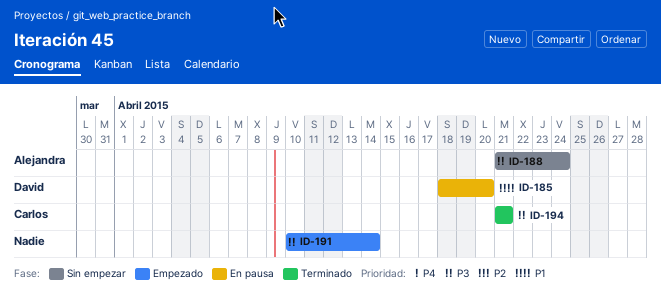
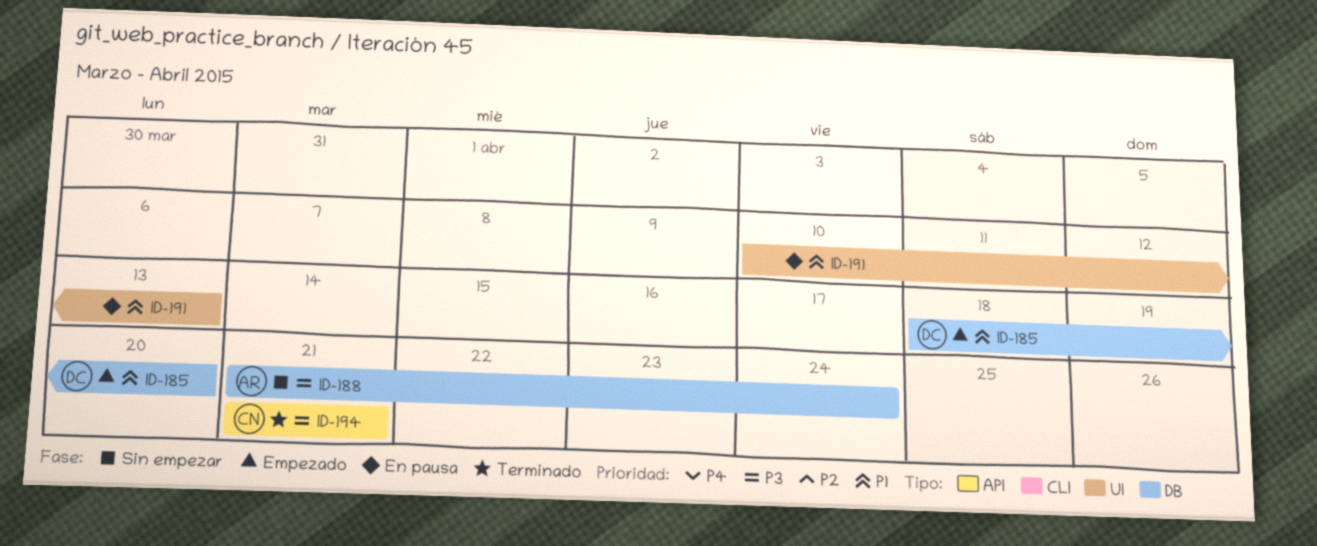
ID-185, status: En pausa -> Empezado
ID-191, status: Empezado -> En pausa
ID-191, priority: P3 -> P1
ID-191, due: Apr 14 -> Apr 13

